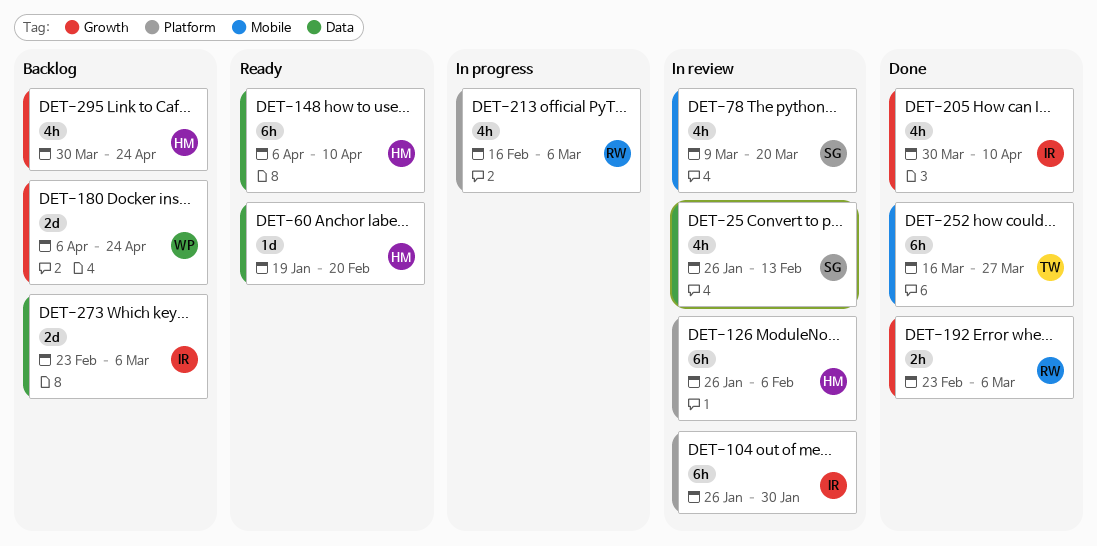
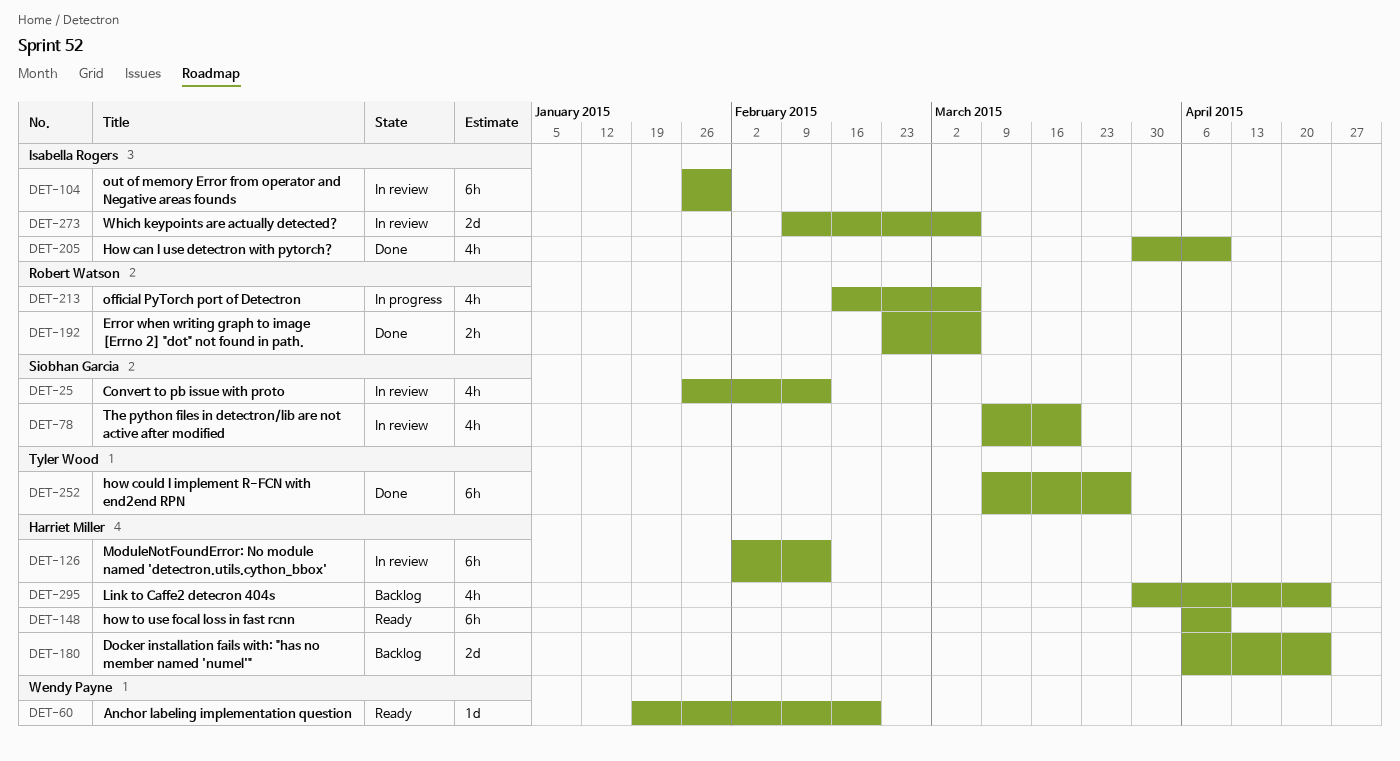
DET-60, owner: Harriet Miller -> Wendy Payne
DET-126, start: Jan 26 -> Feb 2
DET-126, due: Feb 6 -> Feb 13
DET-180, owner: Wendy Payne -> Harriet Miller
DET-252, start: Mar 16 -> Mar 9
DET-273, status: Backlog -> In review
DET-273, start: Feb 23 -> Feb 9

